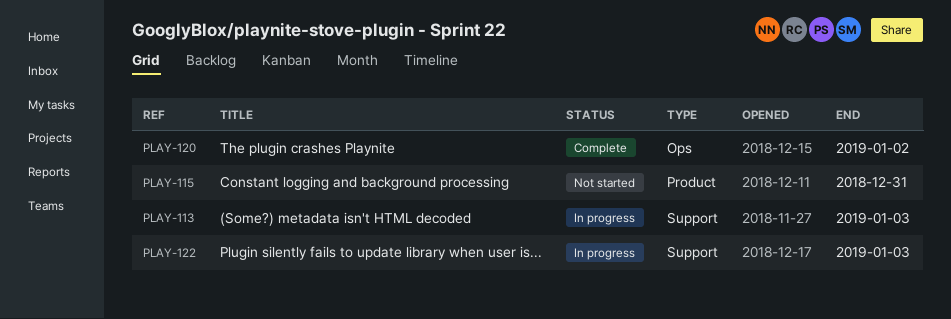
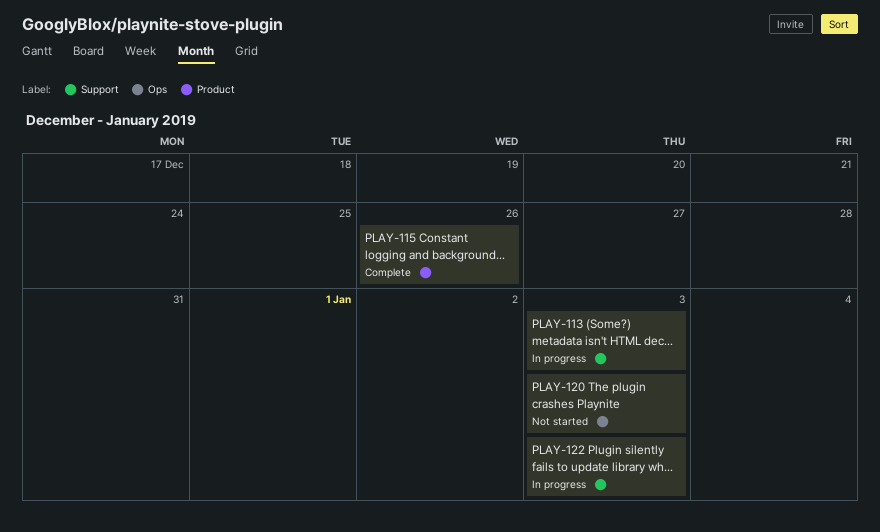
PLAY-115, status: Not started -> Complete
PLAY-115, due: Dec 31 -> Dec 26
PLAY-120, status: Complete -> Not started
PLAY-120, due: Jan 2 -> Jan 3

